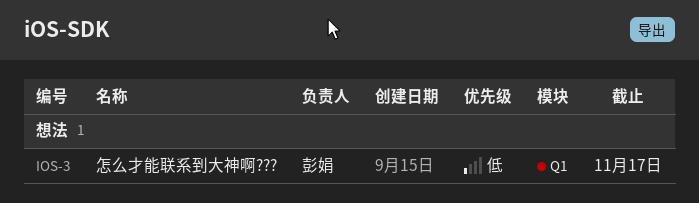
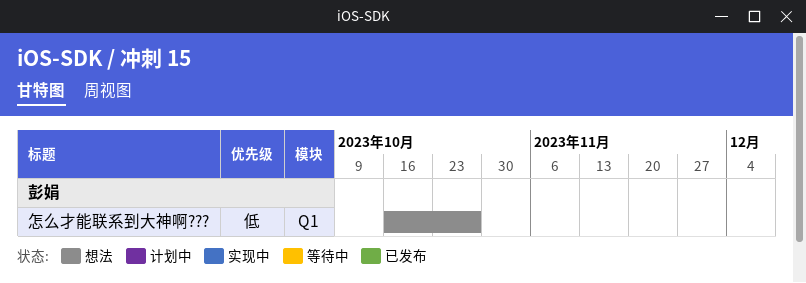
怎么才能联系到大神啊???, due: Nov 17 -> Oct 27

